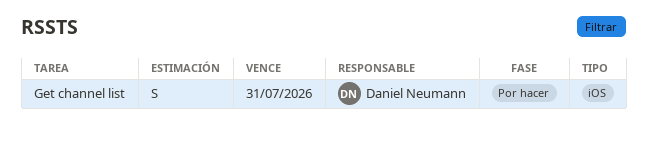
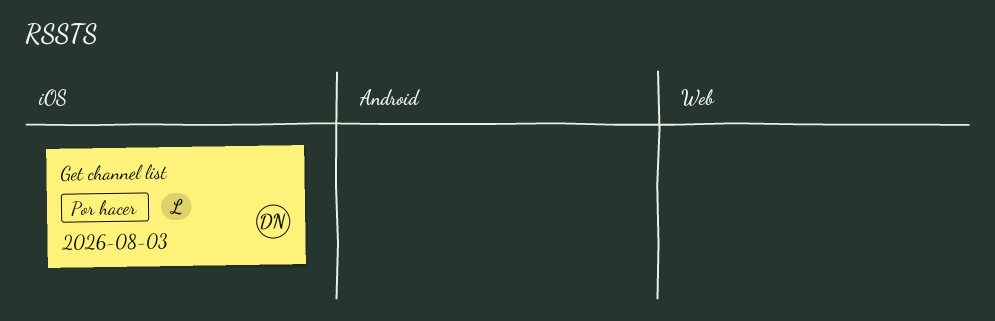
Get channel list, estimate: S -> L
Get channel list, due: Jul 31 -> Aug 3

